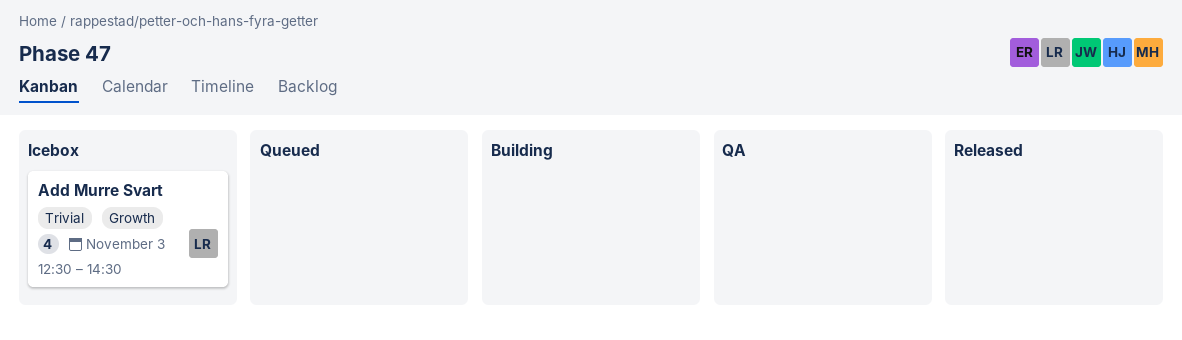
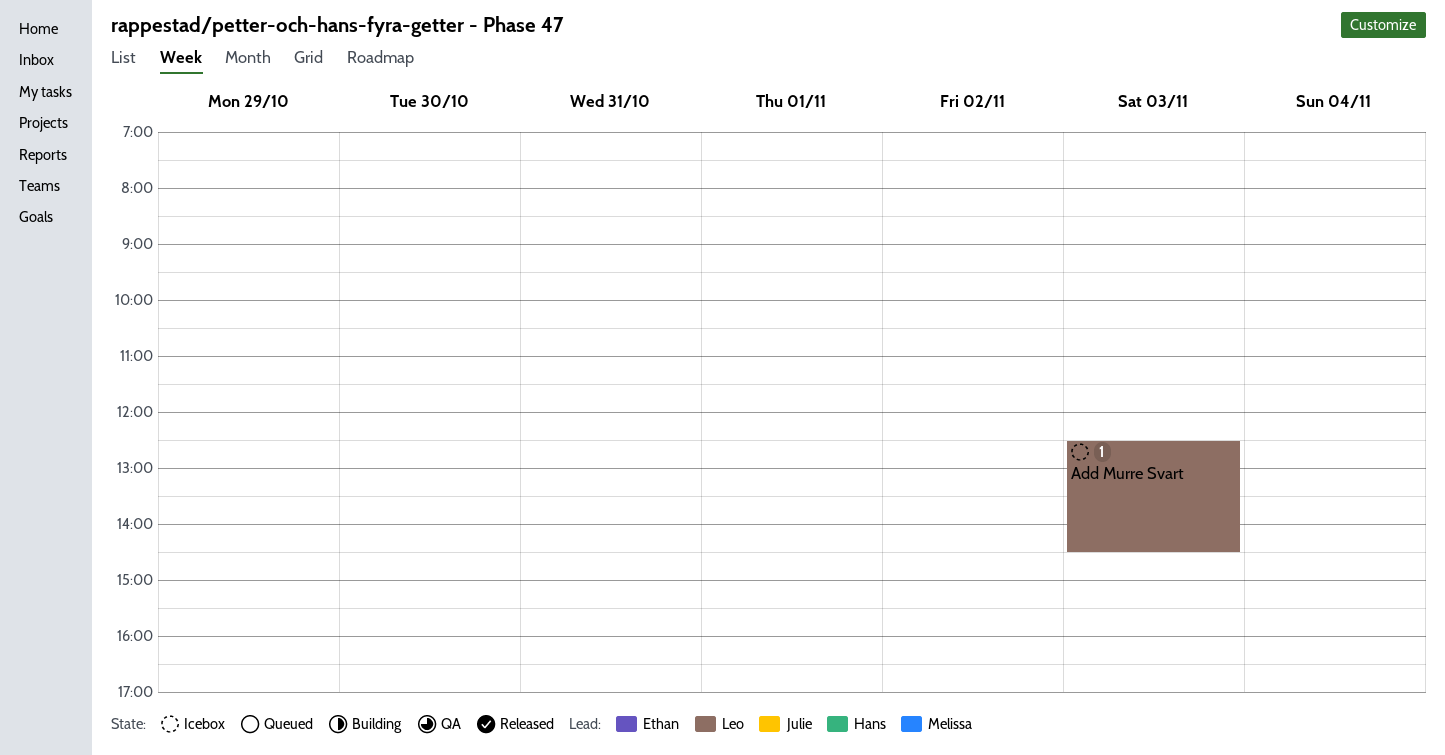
Add Murre Svart, estimate: 4 -> 1

